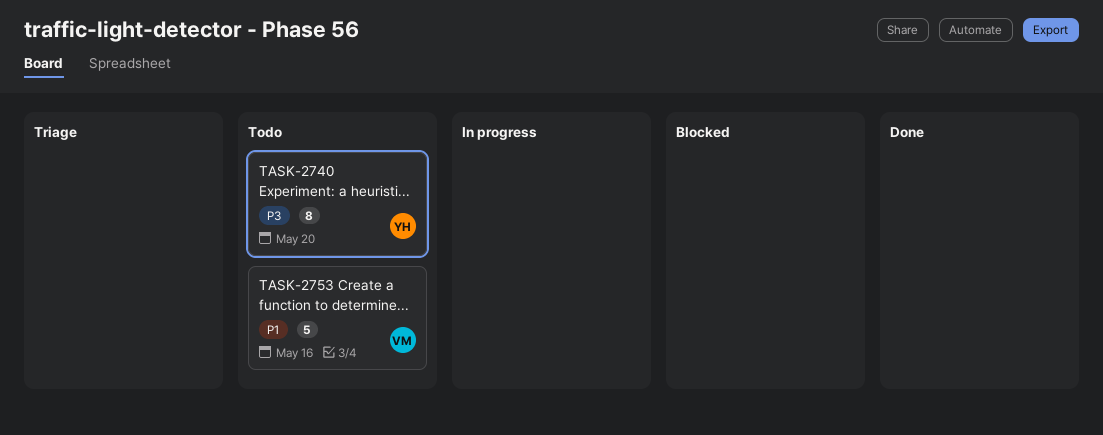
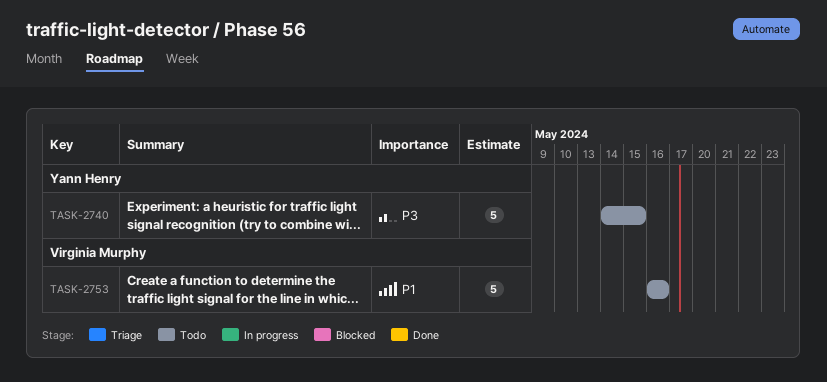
TASK-2740, estimate: 8 -> 5
TASK-2740, due: May 20 -> May 15

